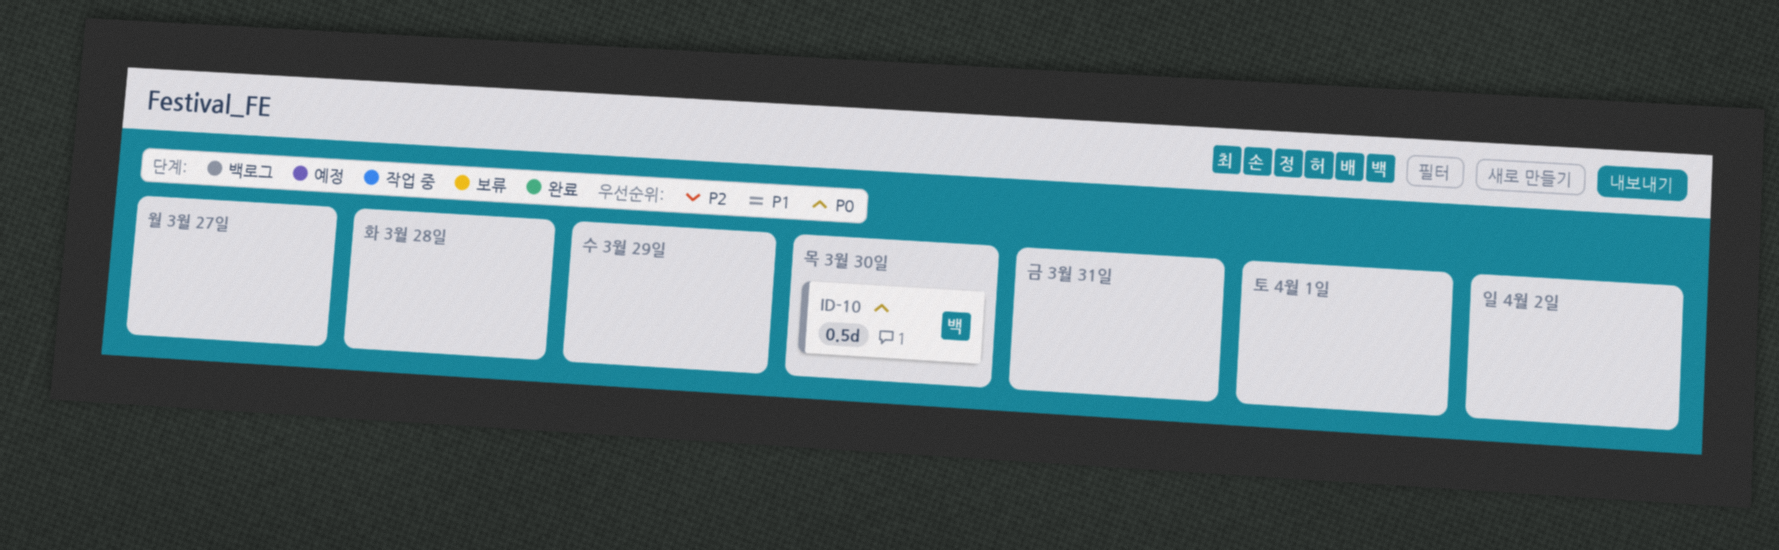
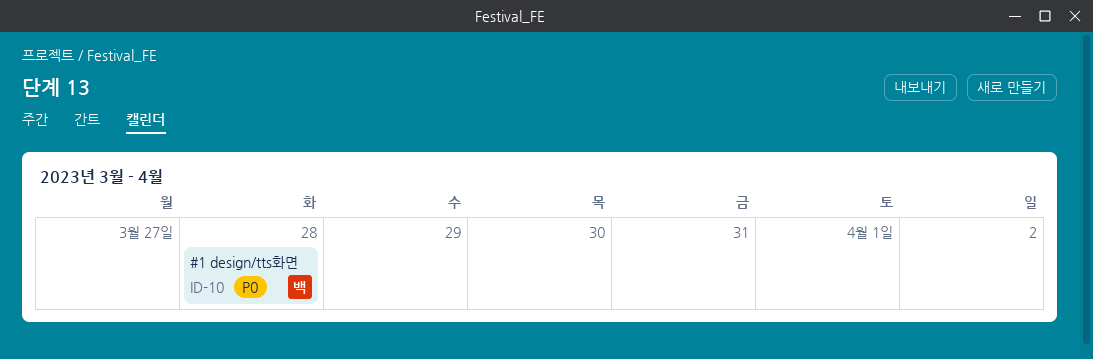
ID-10, due: Mar 30 -> Mar 28

